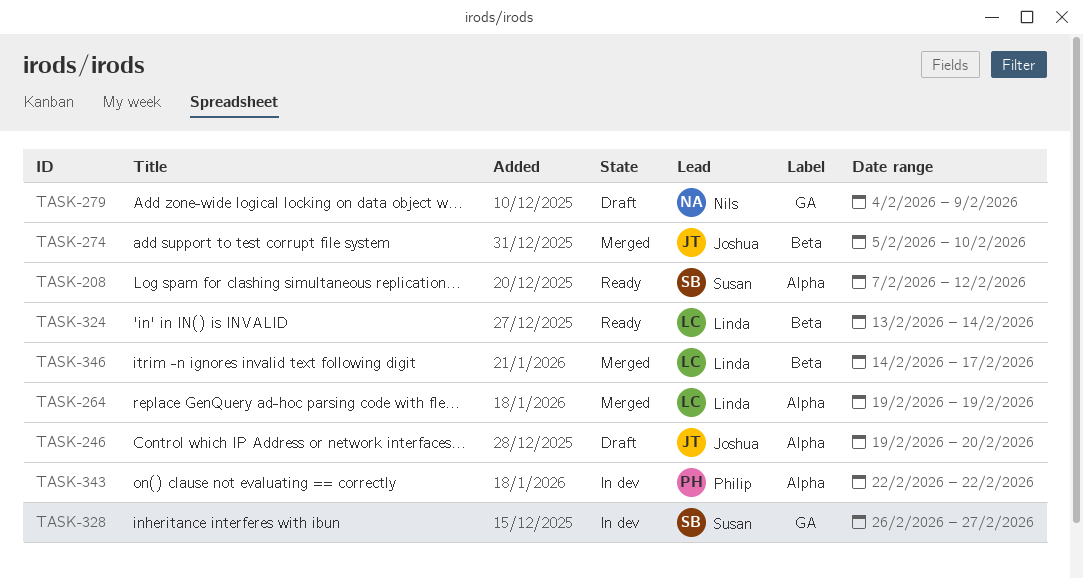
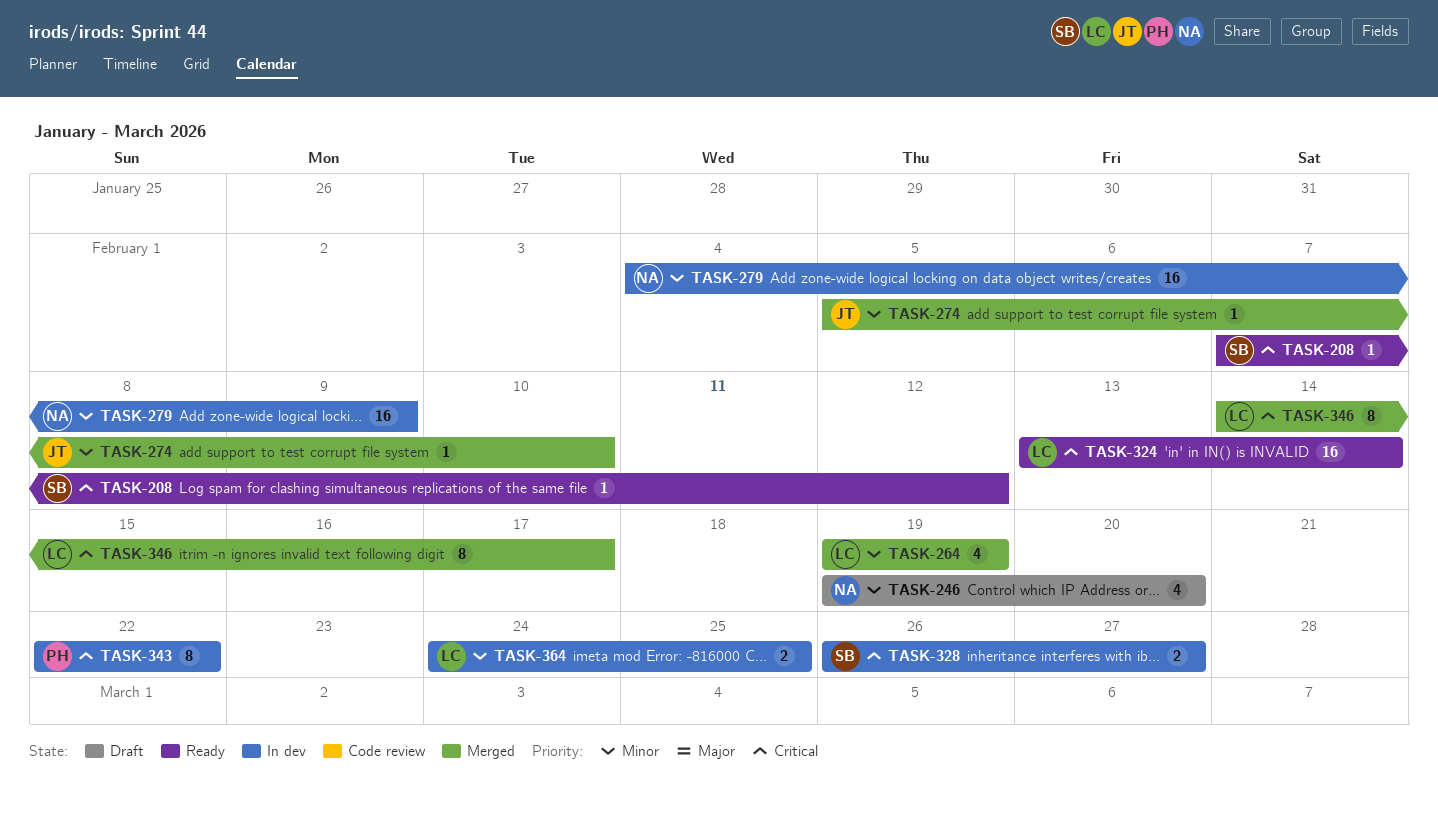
TASK-246, owner: Joshua -> Nils
TASK-279, status: Draft -> In dev
TASK-364: none -> present

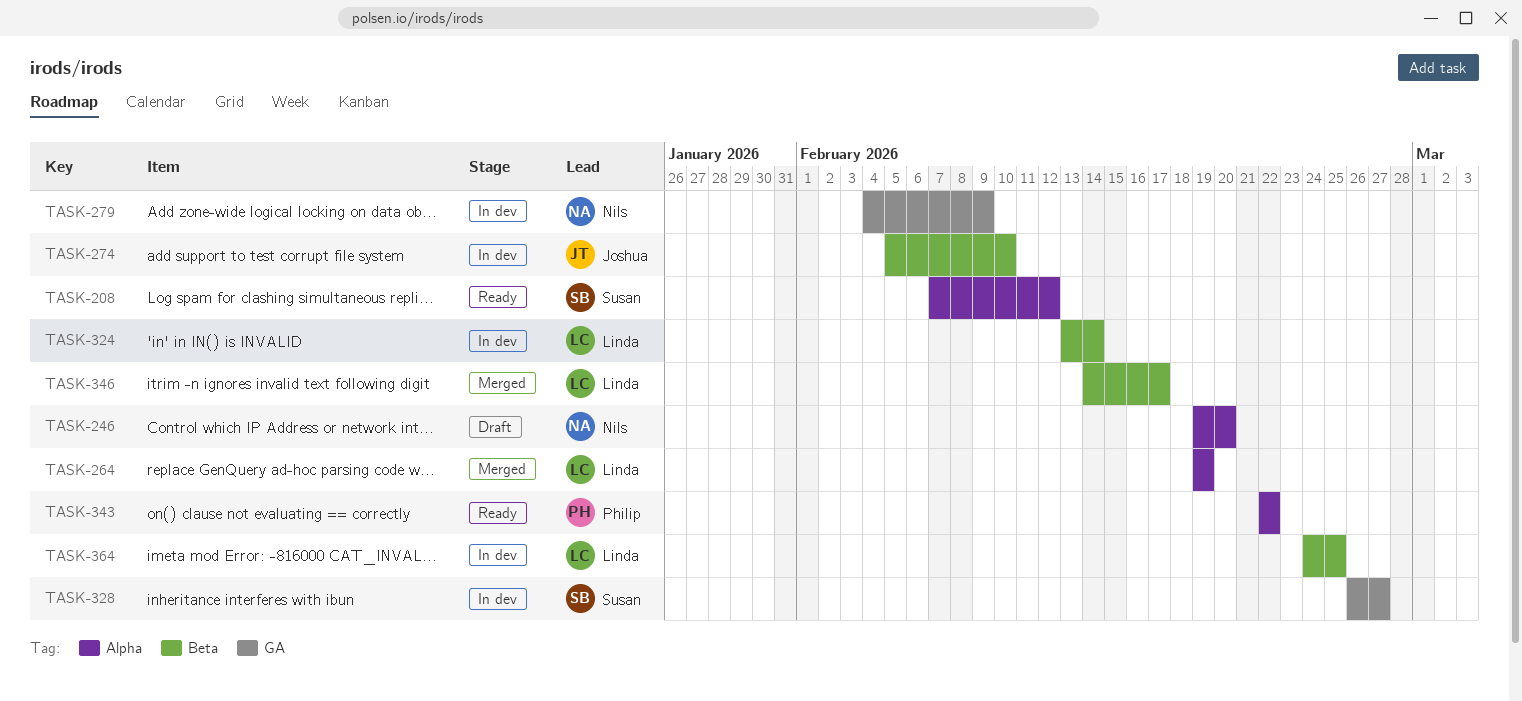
TASK-274, status: Merged -> In dev
TASK-324, status: Ready -> In dev
TASK-343, status: In dev -> Ready

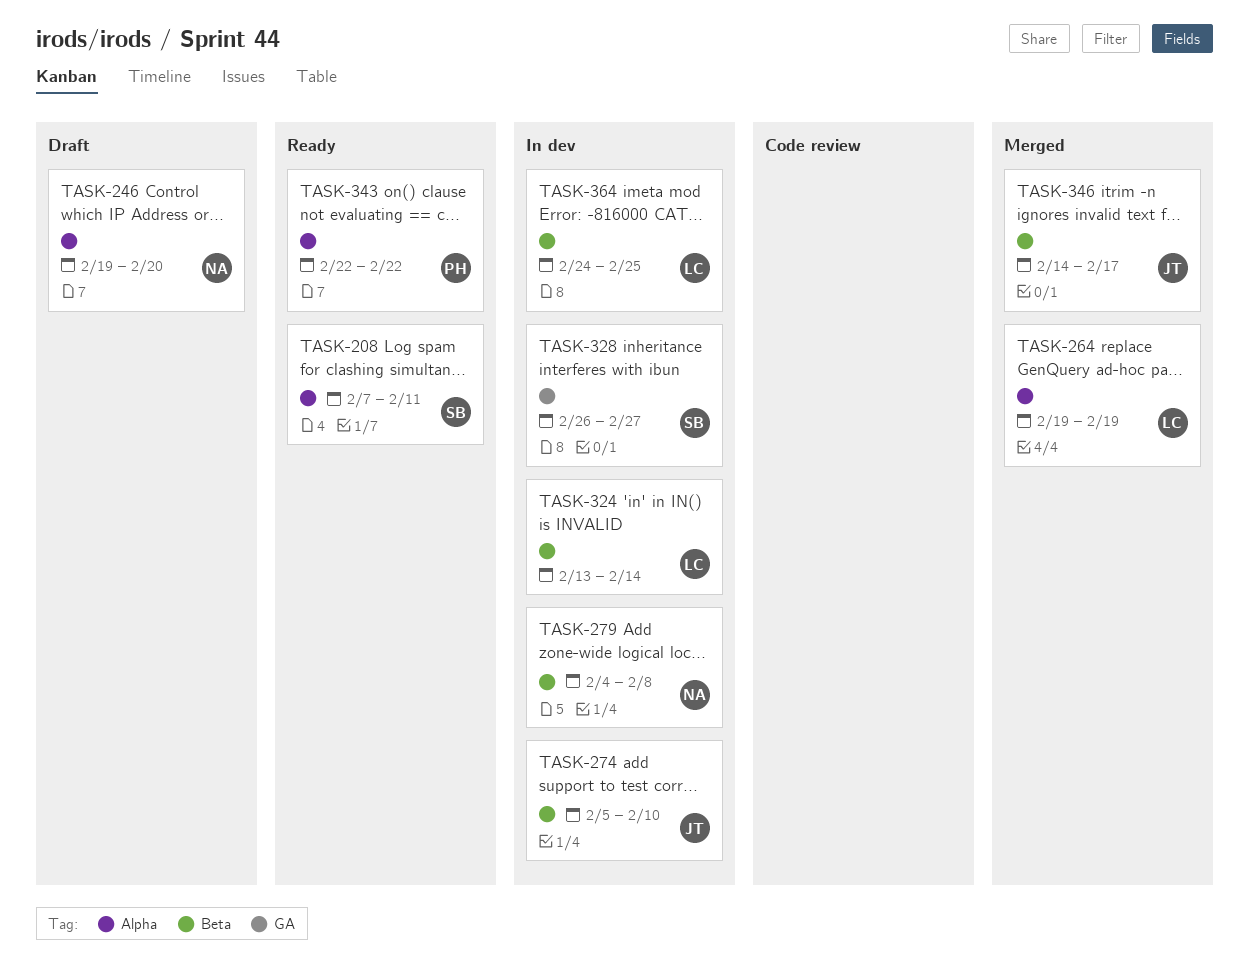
TASK-208, due: Feb 12 -> Feb 11
TASK-279, label: GA -> Beta
TASK-279, due: Feb 9 -> Feb 8
TASK-346, owner: Linda -> Joshua

